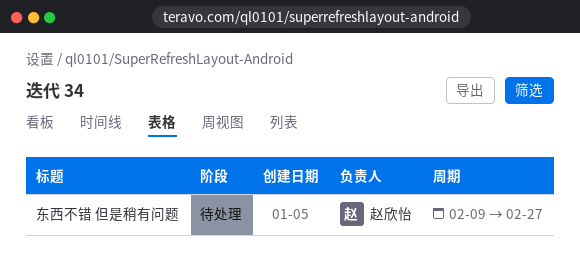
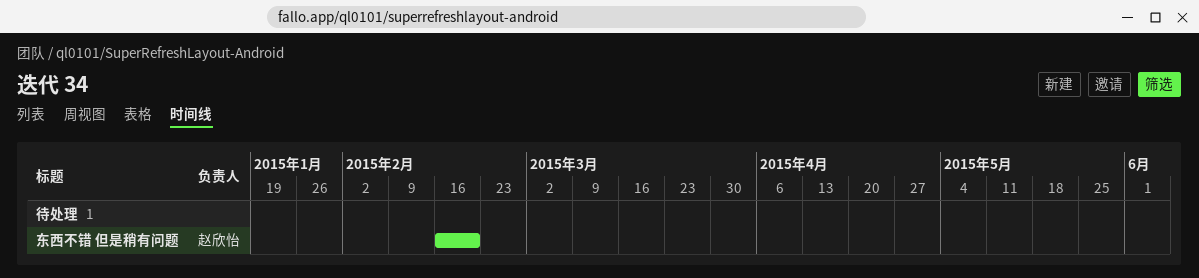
东西不错 但是稍有问题, start: Feb 9 -> Feb 16
东西不错 但是稍有问题, due: Feb 27 -> Feb 20

